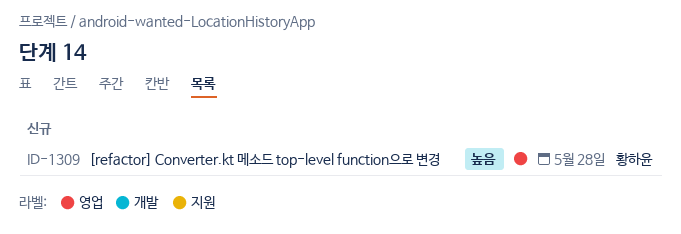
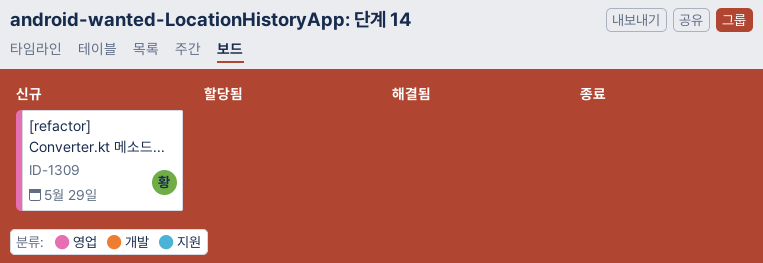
ID-1309, due: May 28 -> May 29

